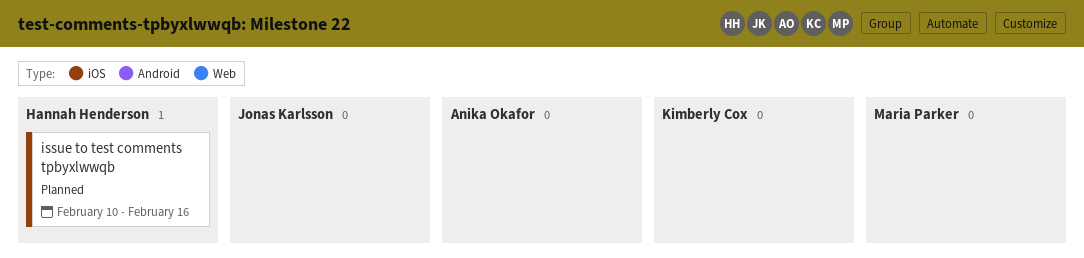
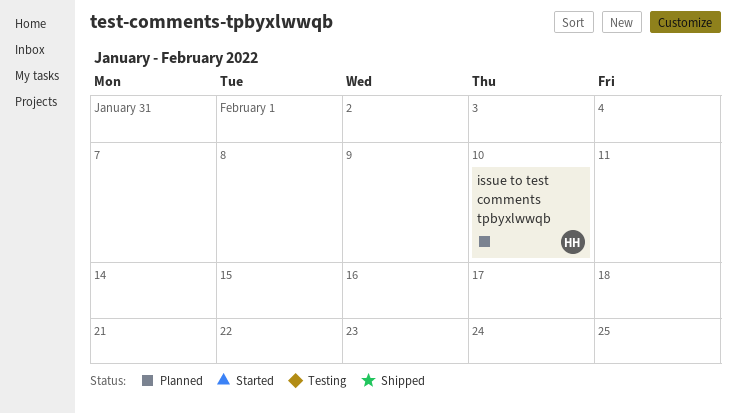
issue to test comments tpbyxlwwqb, due: Feb 16 -> Feb 10

